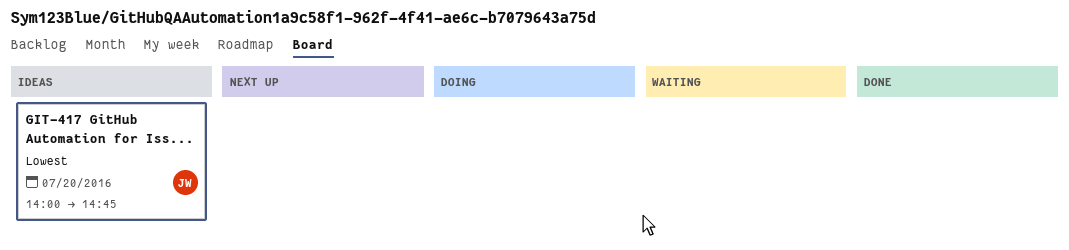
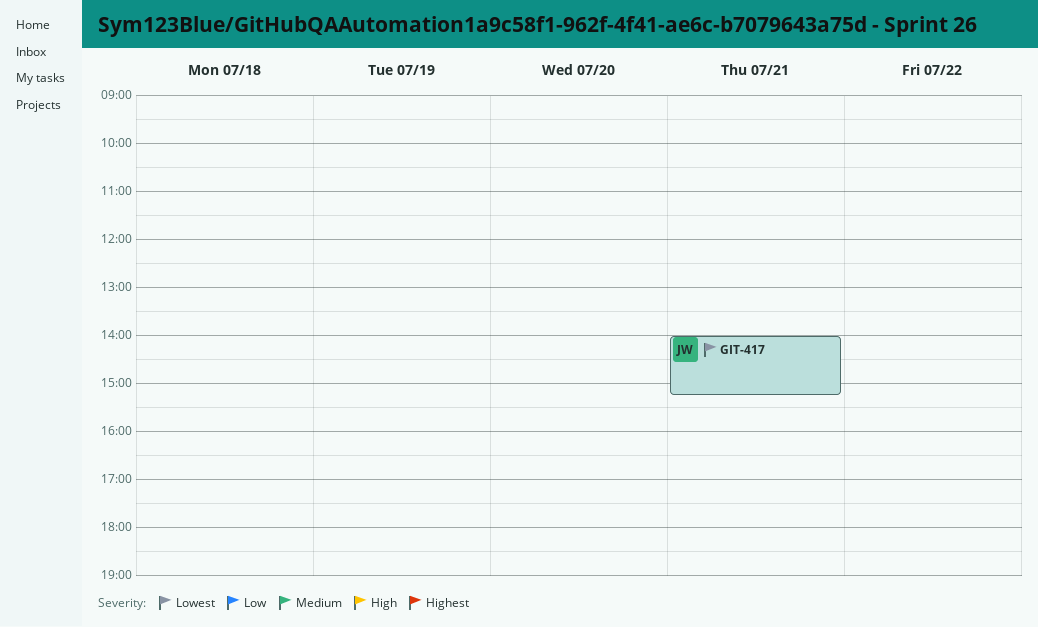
GIT-417, day: Jul 20 -> Jul 21
GIT-417, ends: 14:45 -> 15:15

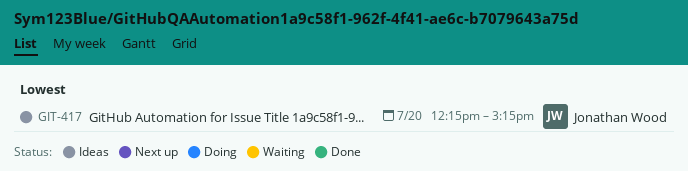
GIT-417, day: Jul 21 -> Jul 20
GIT-417, begins: 14:00 -> 12:15

